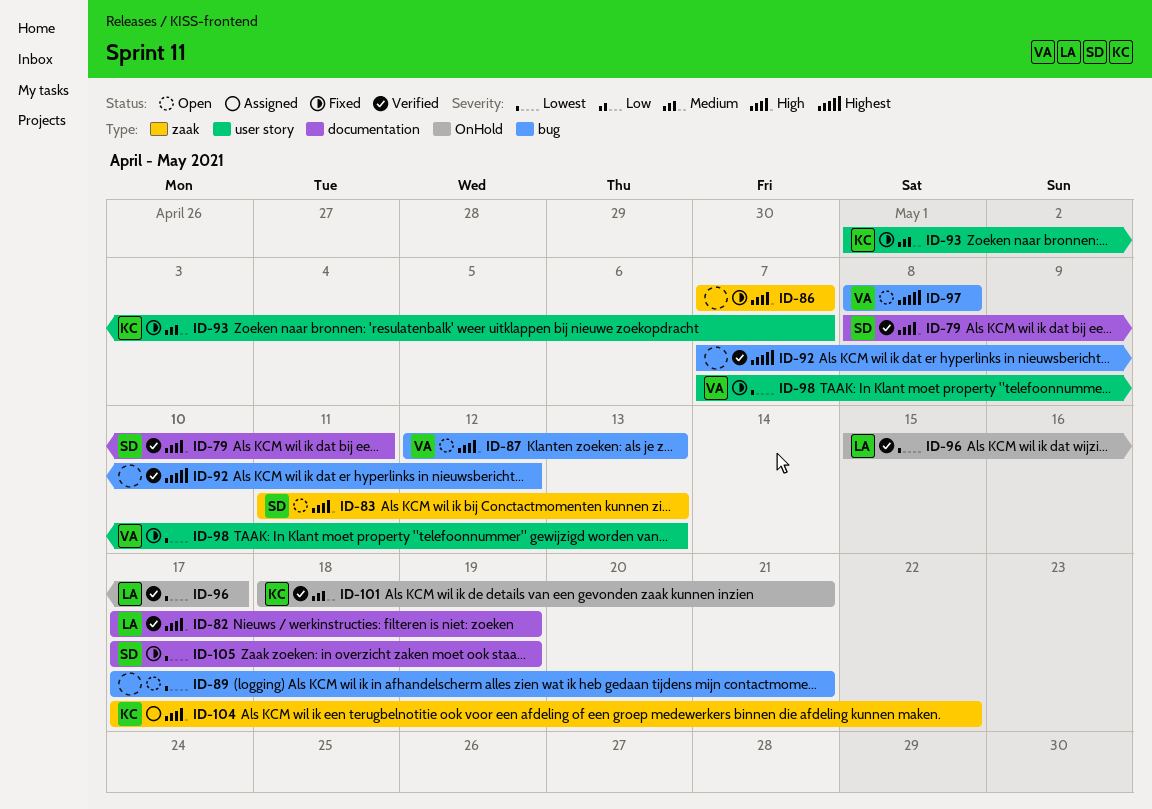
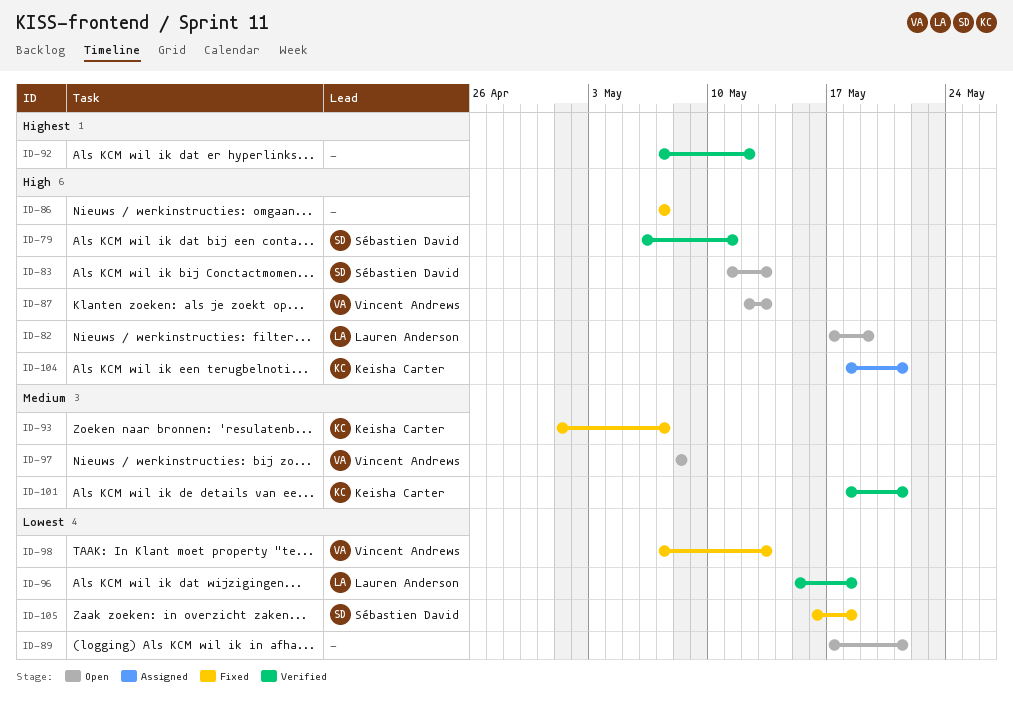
ID-79, start: May 8 -> May 6
ID-82, status: Verified -> Open
ID-96, due: May 17 -> May 18
ID-97, priority: Highest -> Medium
ID-104, start: May 17 -> May 18
ID-104, due: May 22 -> May 21
ID-105, start: May 17 -> May 16
ID-105, due: May 19 -> May 18

